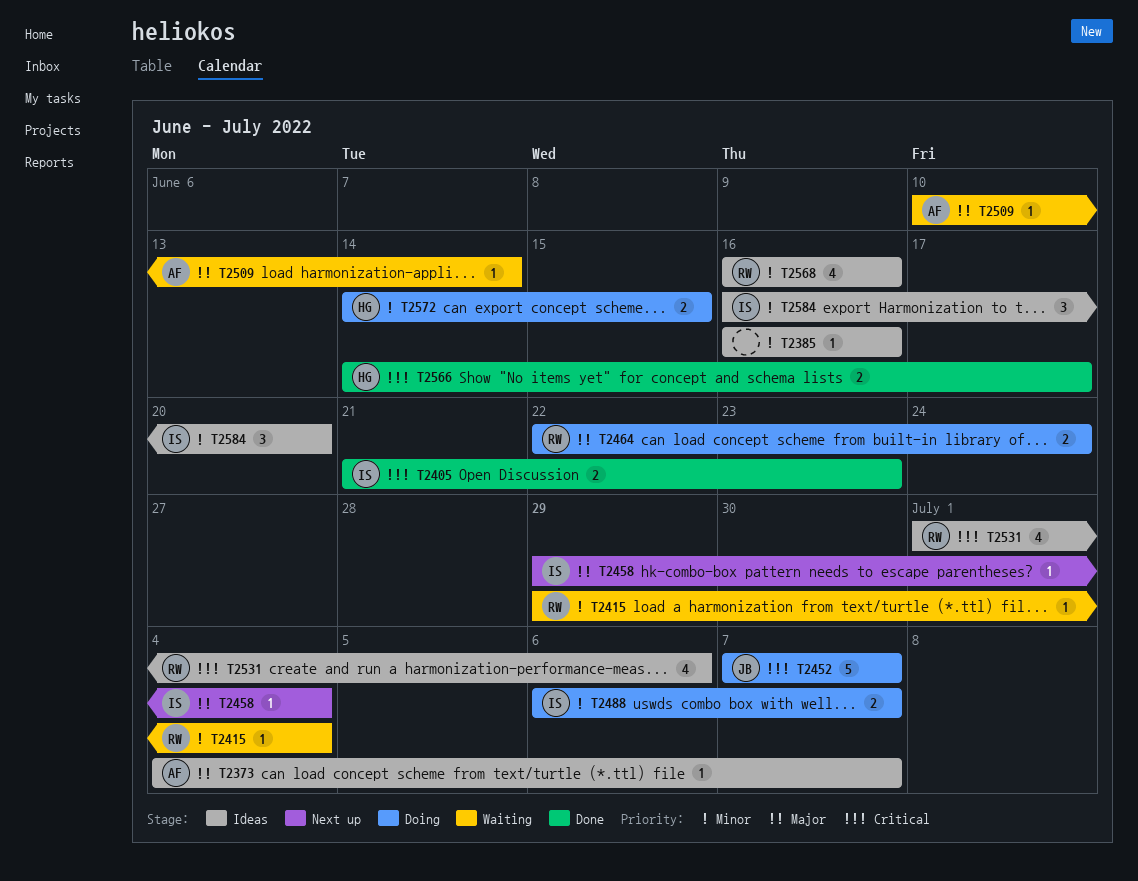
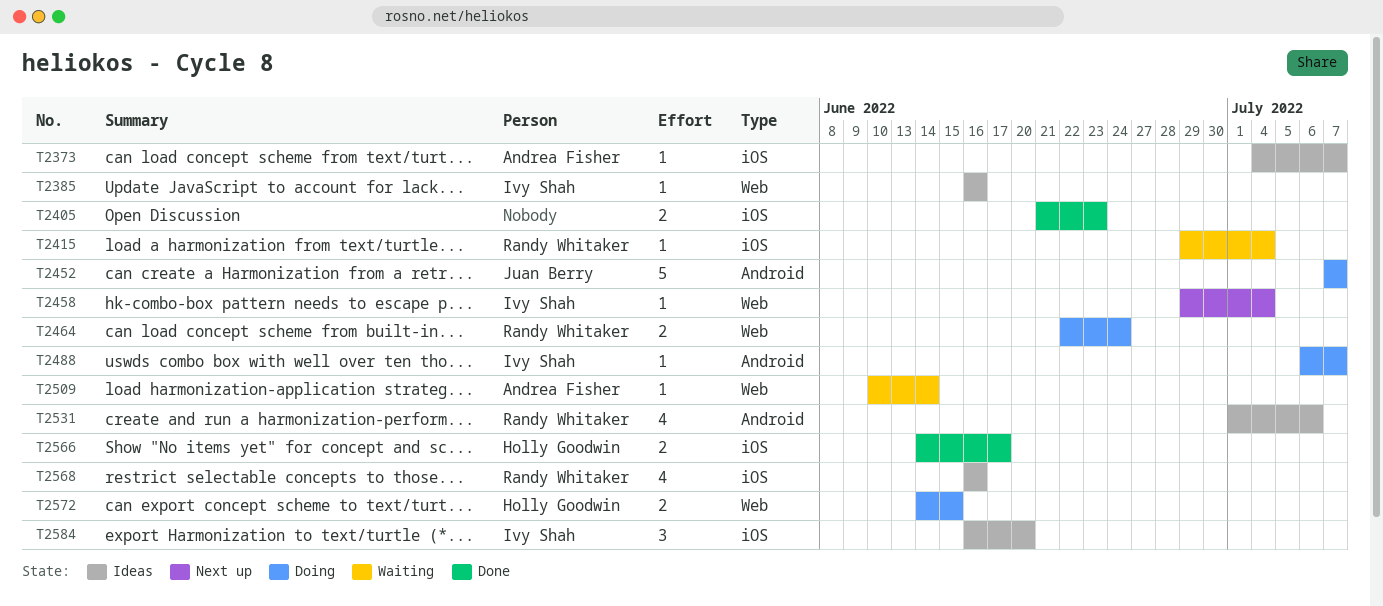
T2385, owner: none -> Ivy Shah
T2405, owner: Ivy Shah -> none
T2488, estimate: 2 -> 1

